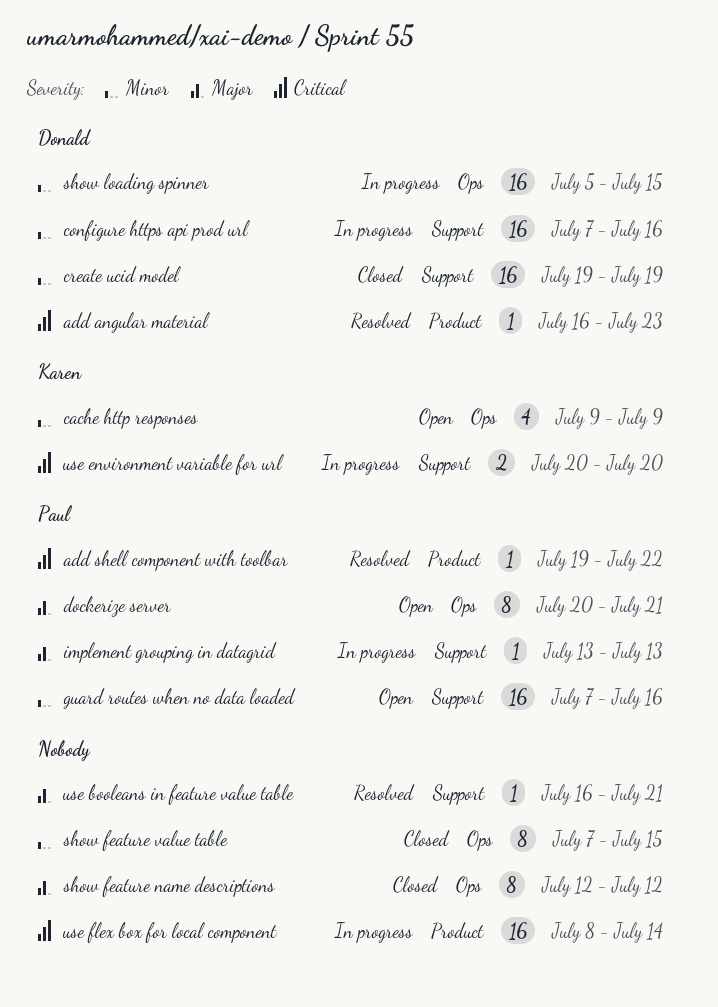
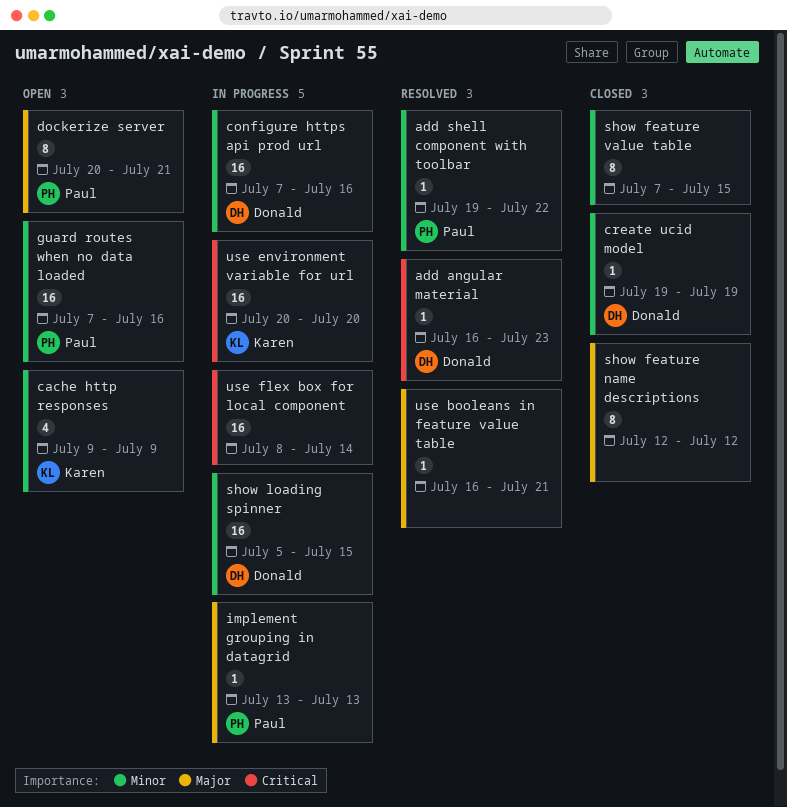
add shell component with toolbar, priority: Critical -> Minor
create ucid model, estimate: 16 -> 1
use environment variable for url, estimate: 2 -> 16

